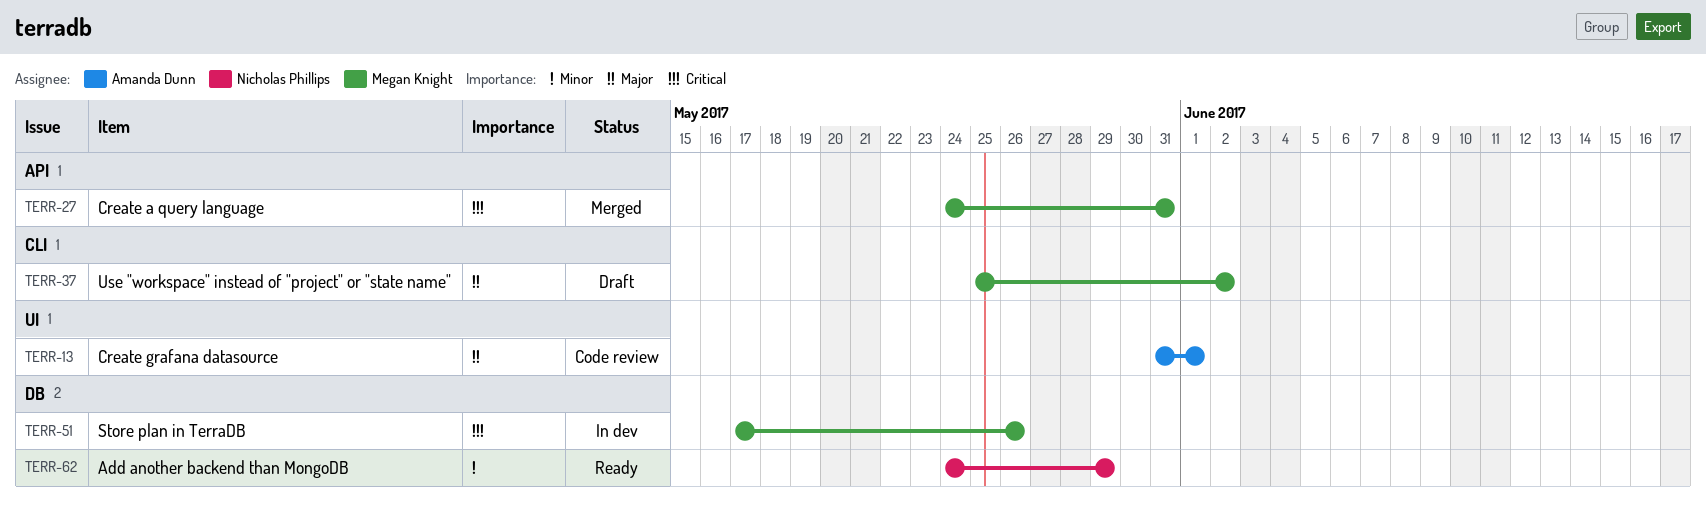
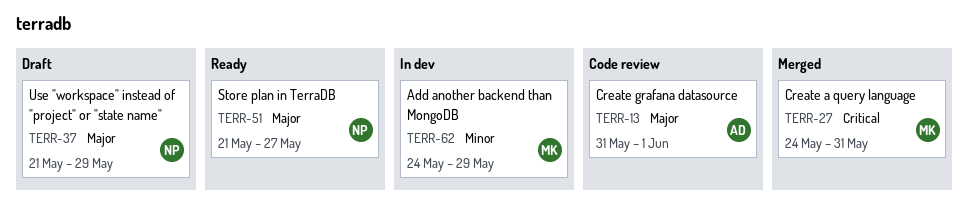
TERR-37, owner: Megan Knight -> Nicholas Phillips
TERR-37, start: May 25 -> May 21
TERR-37, due: Jun 2 -> May 29
TERR-51, status: In dev -> Ready
TERR-51, owner: Megan Knight -> Nicholas Phillips
TERR-51, priority: Critical -> Major
TERR-51, start: May 17 -> May 21
TERR-51, due: May 26 -> May 27
TERR-62, status: Ready -> In dev
TERR-62, owner: Nicholas Phillips -> Megan Knight

